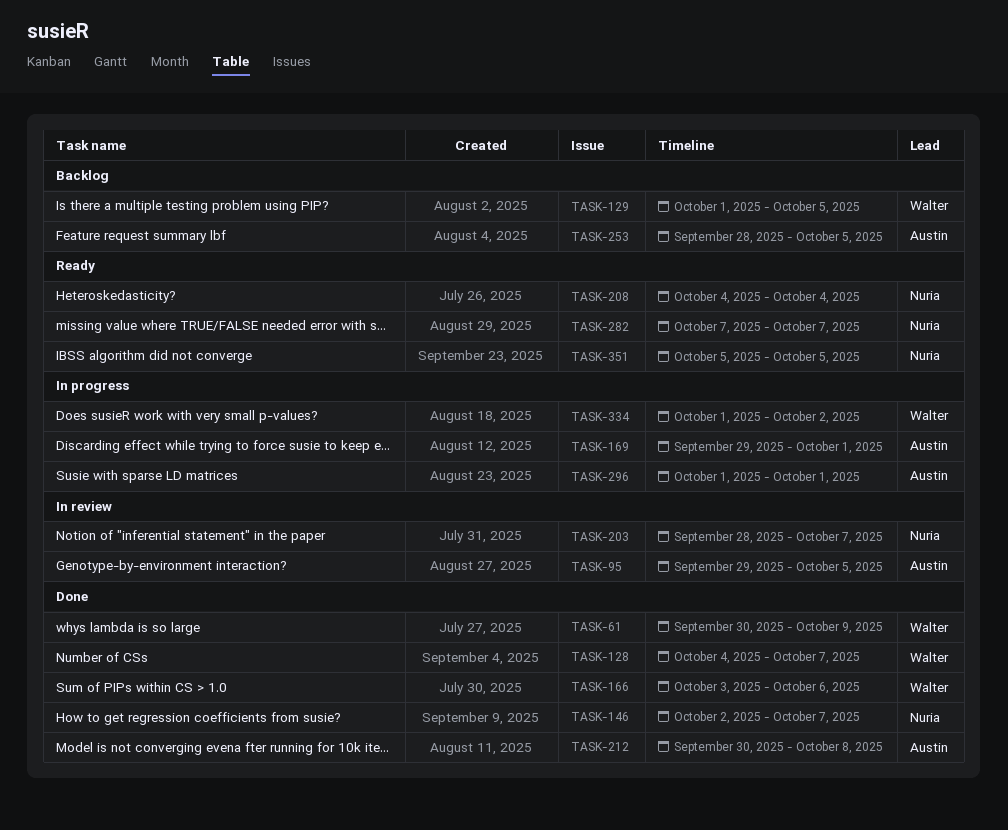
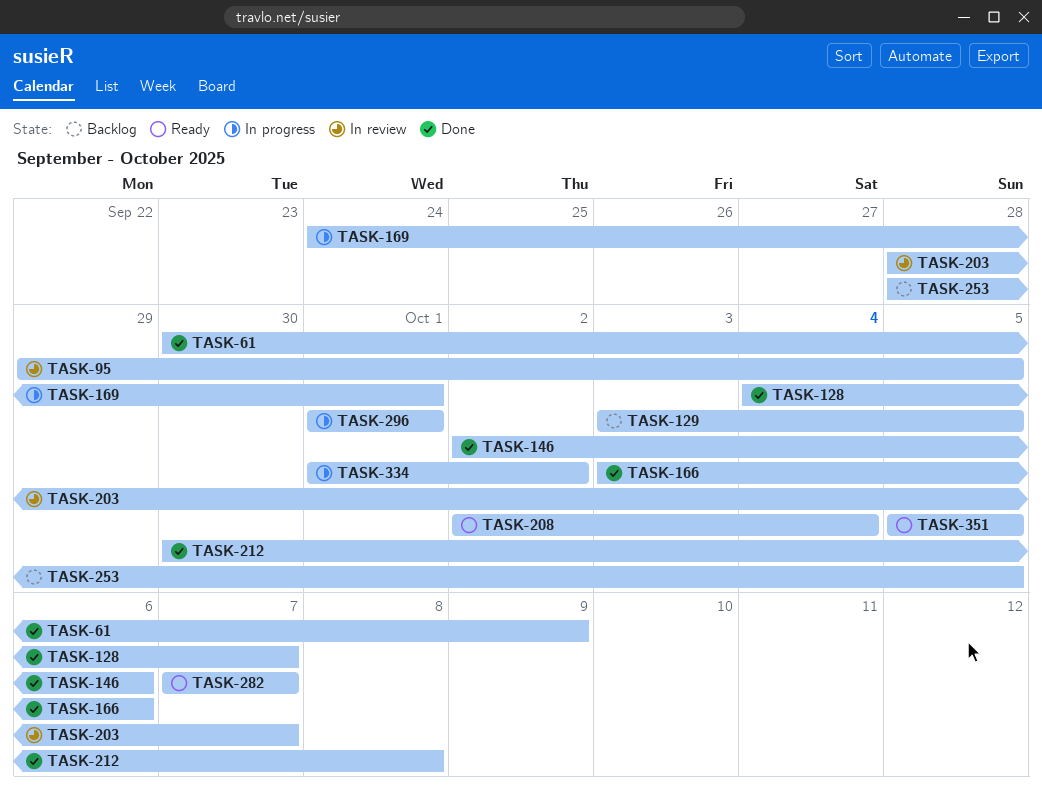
TASK-129, start: Oct 1 -> Oct 3
TASK-146, due: Oct 7 -> Oct 6
TASK-169, start: Sep 29 -> Sep 24
TASK-208, start: Oct 4 -> Oct 2

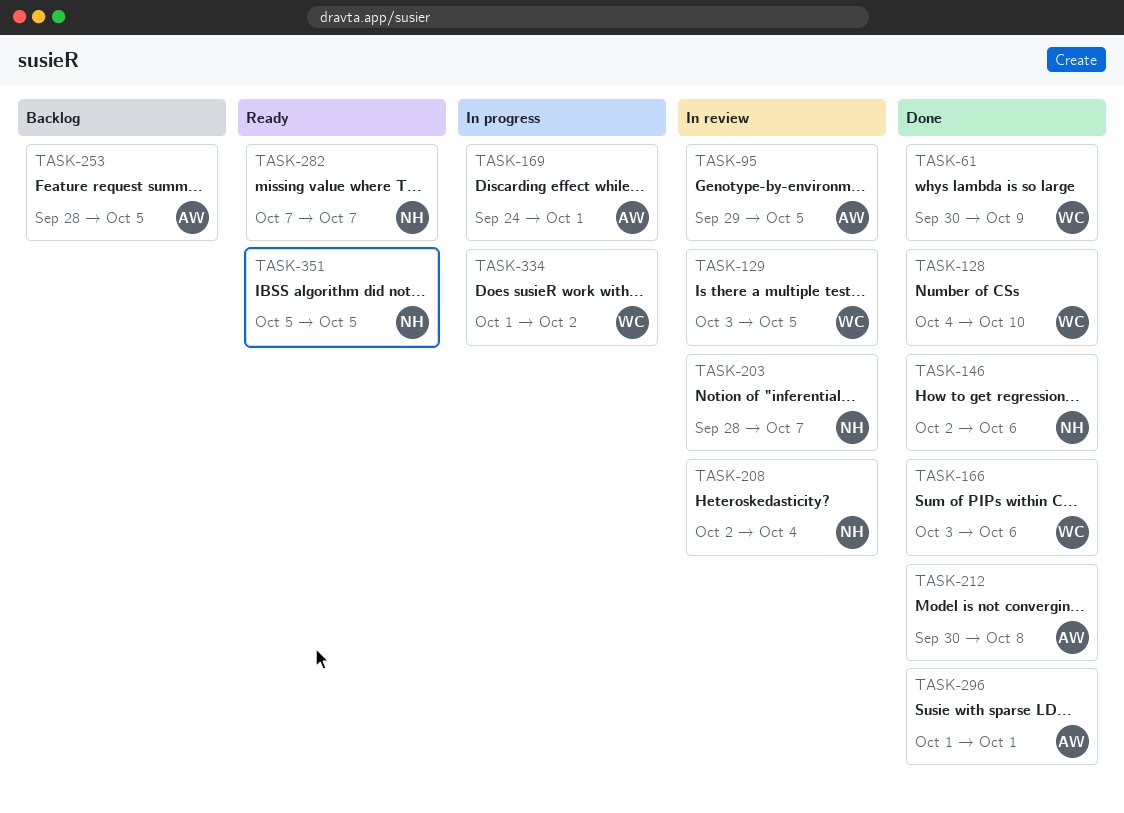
TASK-128, due: Oct 7 -> Oct 10
TASK-129, status: Backlog -> In review
TASK-208, status: Ready -> In review
TASK-296, status: In progress -> Done

